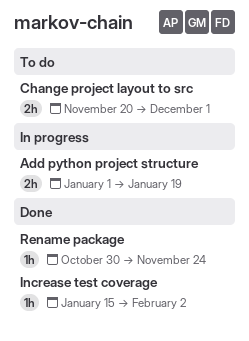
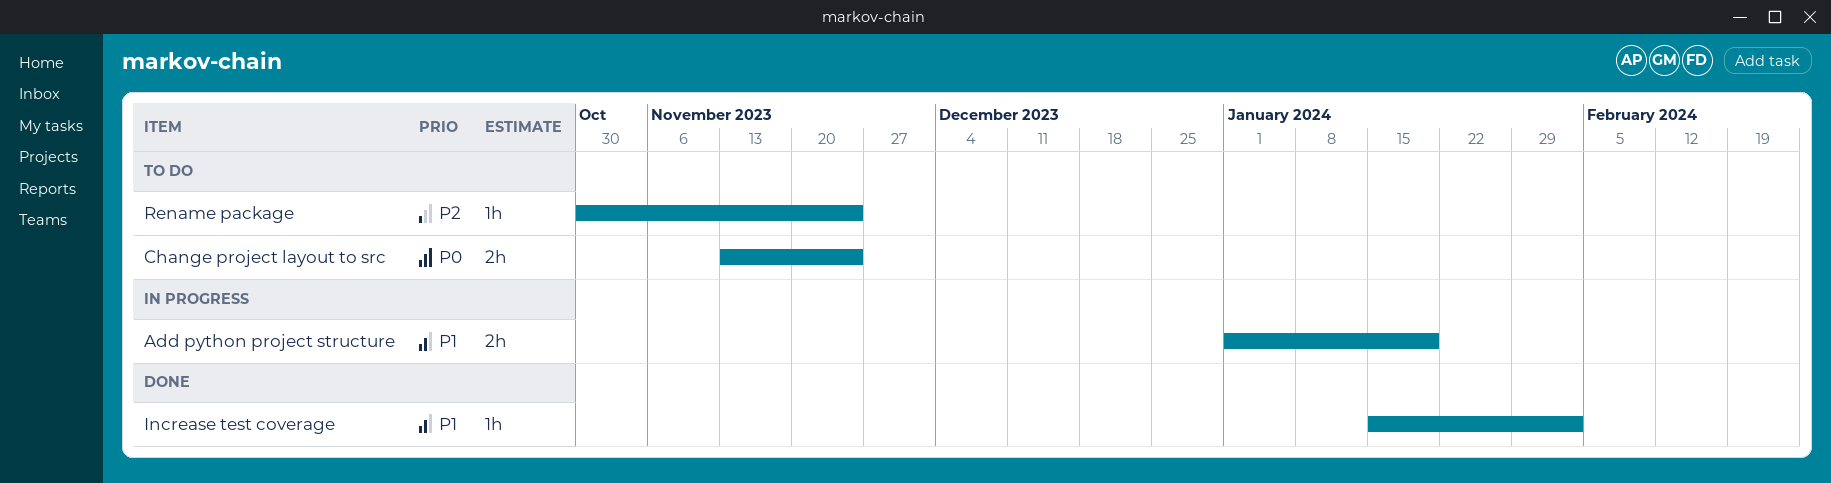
Change project layout to src, start: Nov 20 -> Nov 13
Change project layout to src, due: Dec 1 -> Nov 24
Rename package, status: Done -> To do

